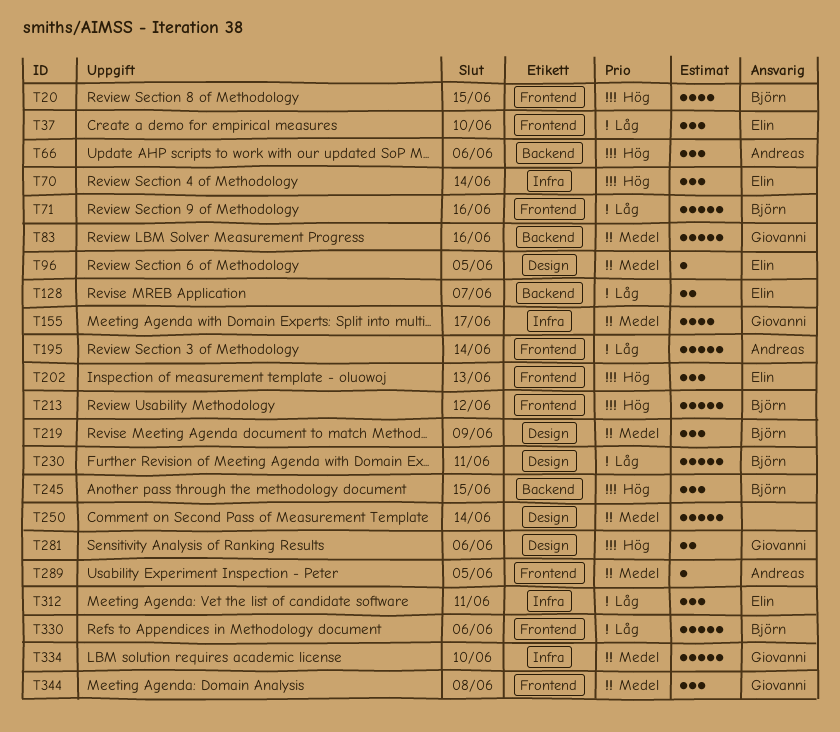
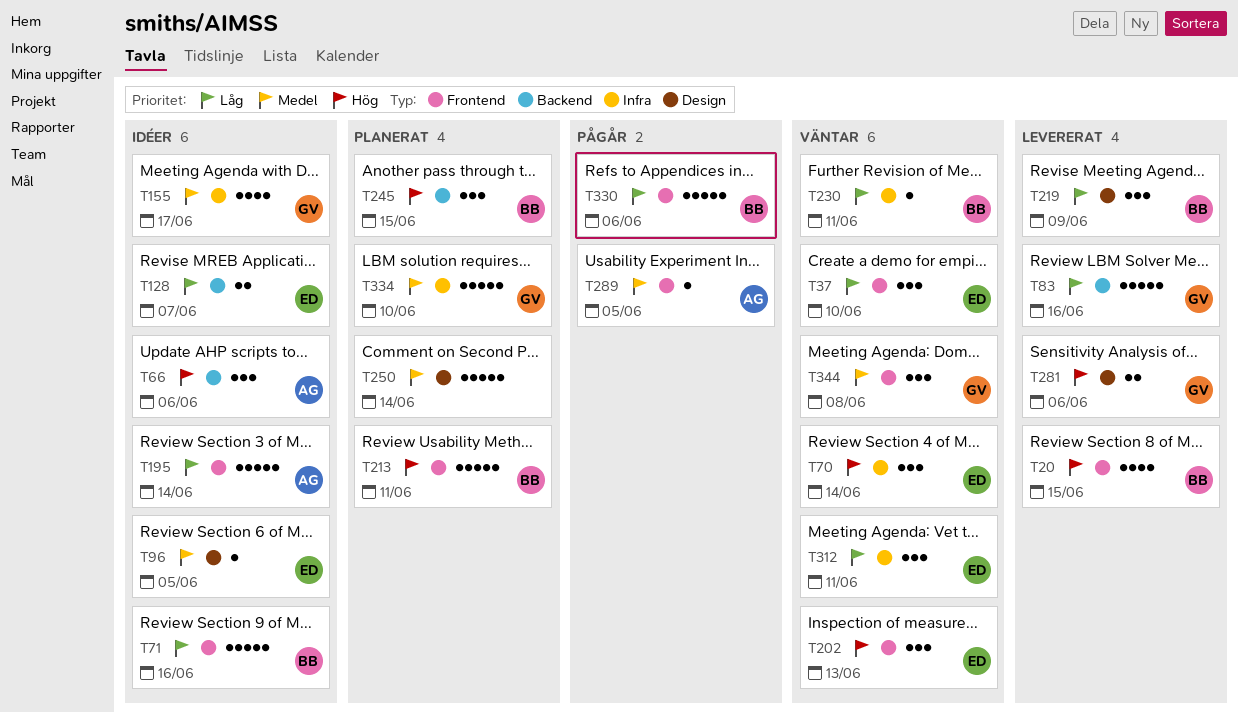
T83, priority: Medel -> Låg
T213, due: Jun 12 -> Jun 11
T219, priority: Medel -> Låg
T230, label: Design -> Infra
T230, estimate: 5 -> 1

